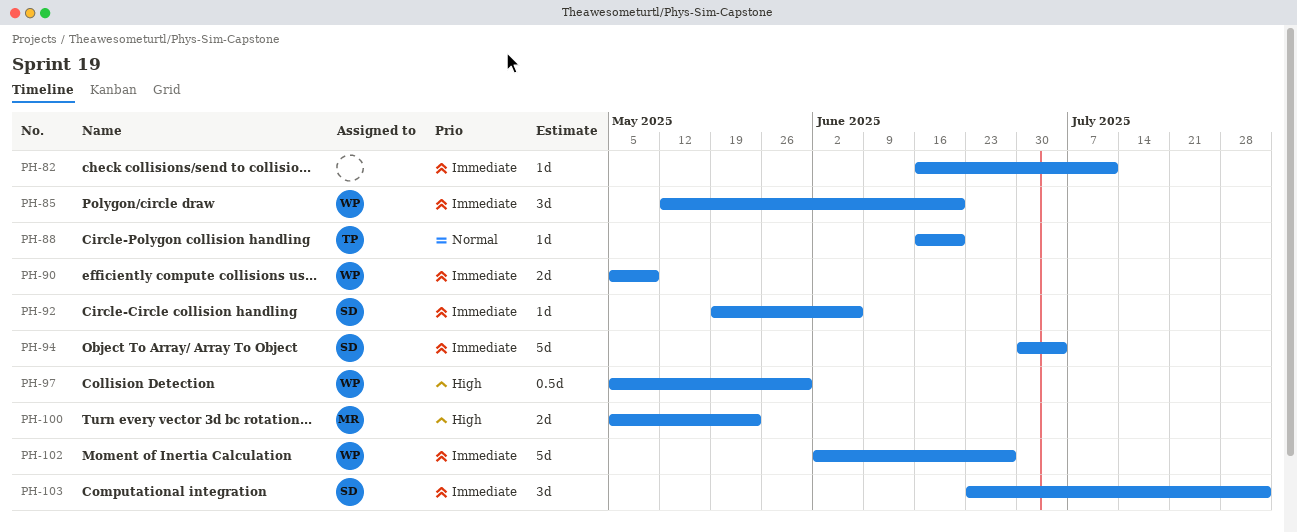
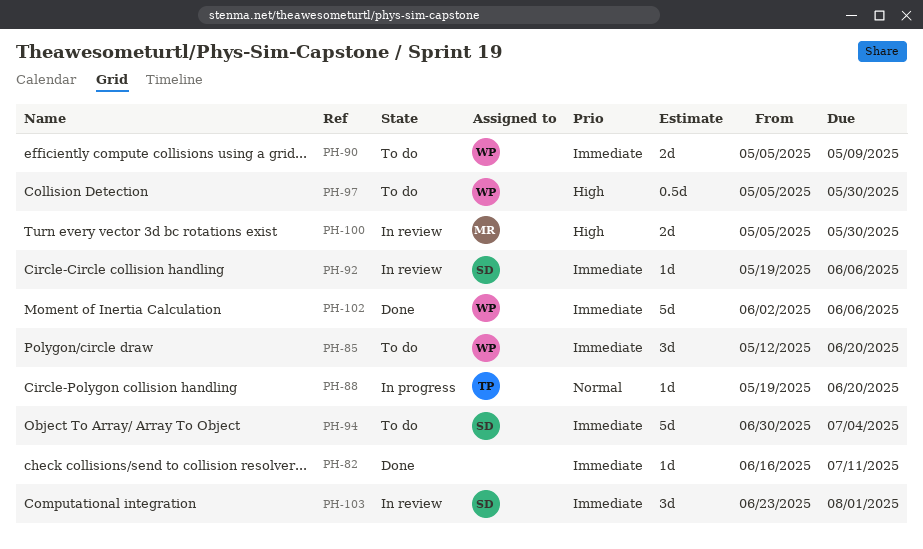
PH-88, start: Jun 16 -> May 19
PH-100, due: May 23 -> May 30
PH-102, due: Jun 27 -> Jun 6

